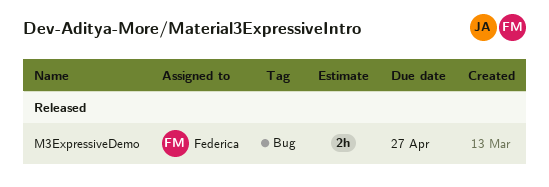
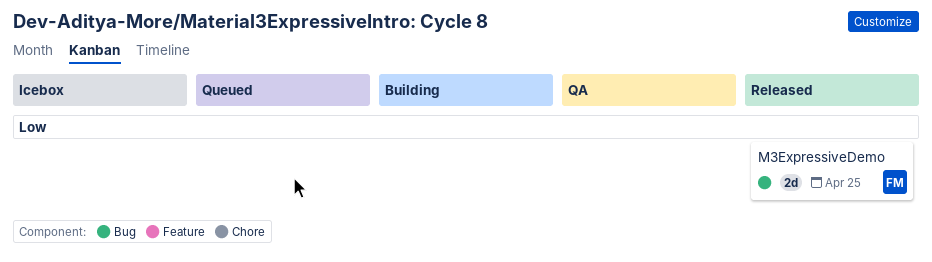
M3ExpressiveDemo, estimate: 2h -> 2d
M3ExpressiveDemo, due: Apr 27 -> Apr 25

